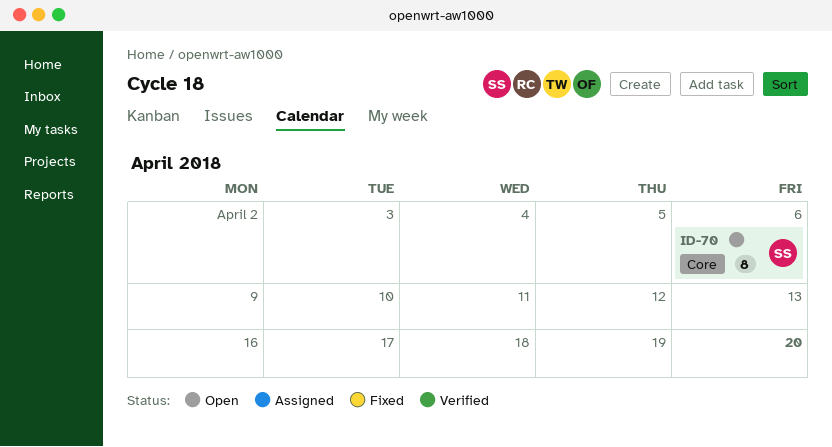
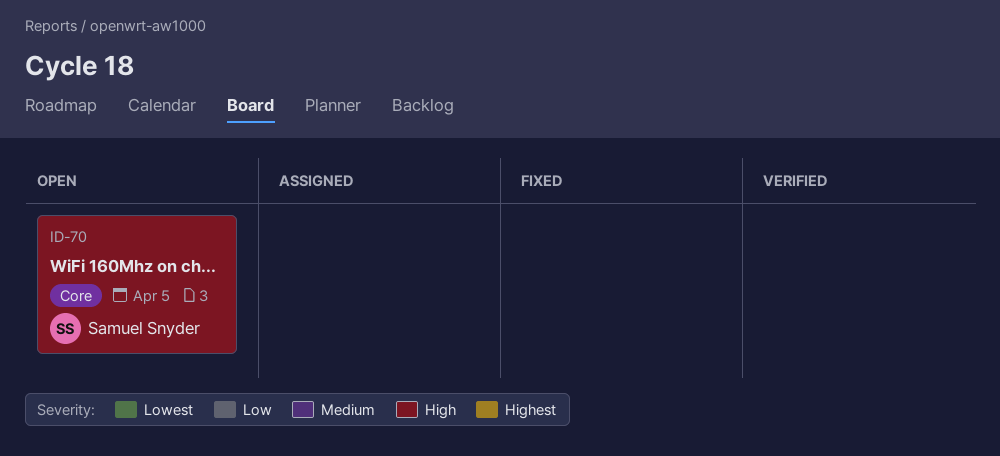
ID-70, due: Apr 6 -> Apr 5

